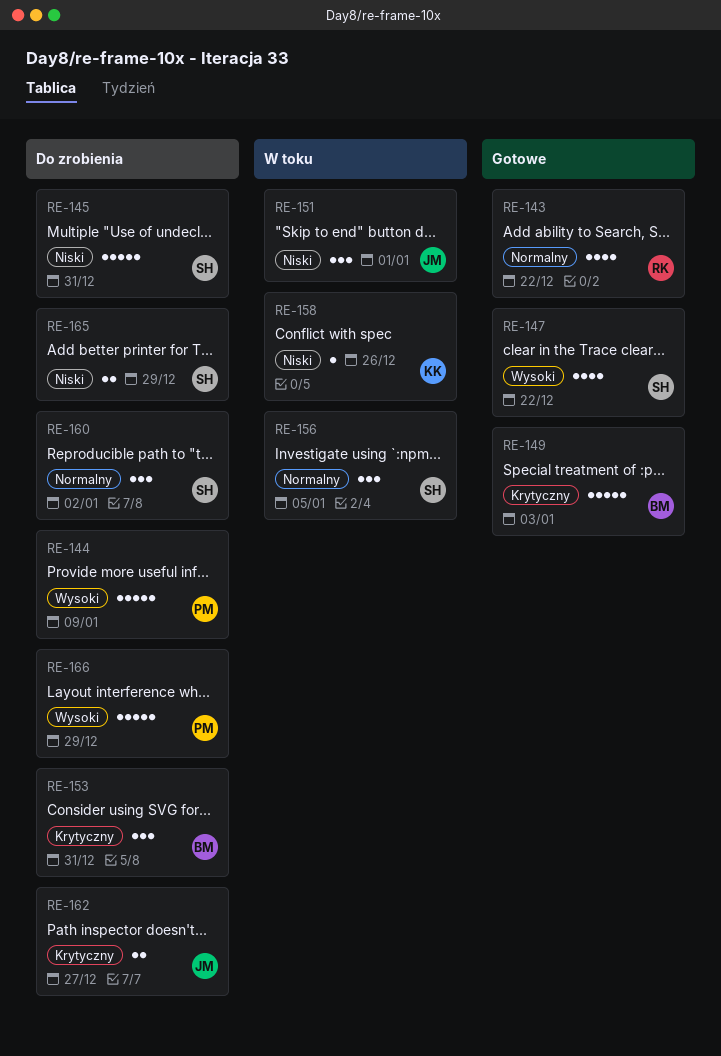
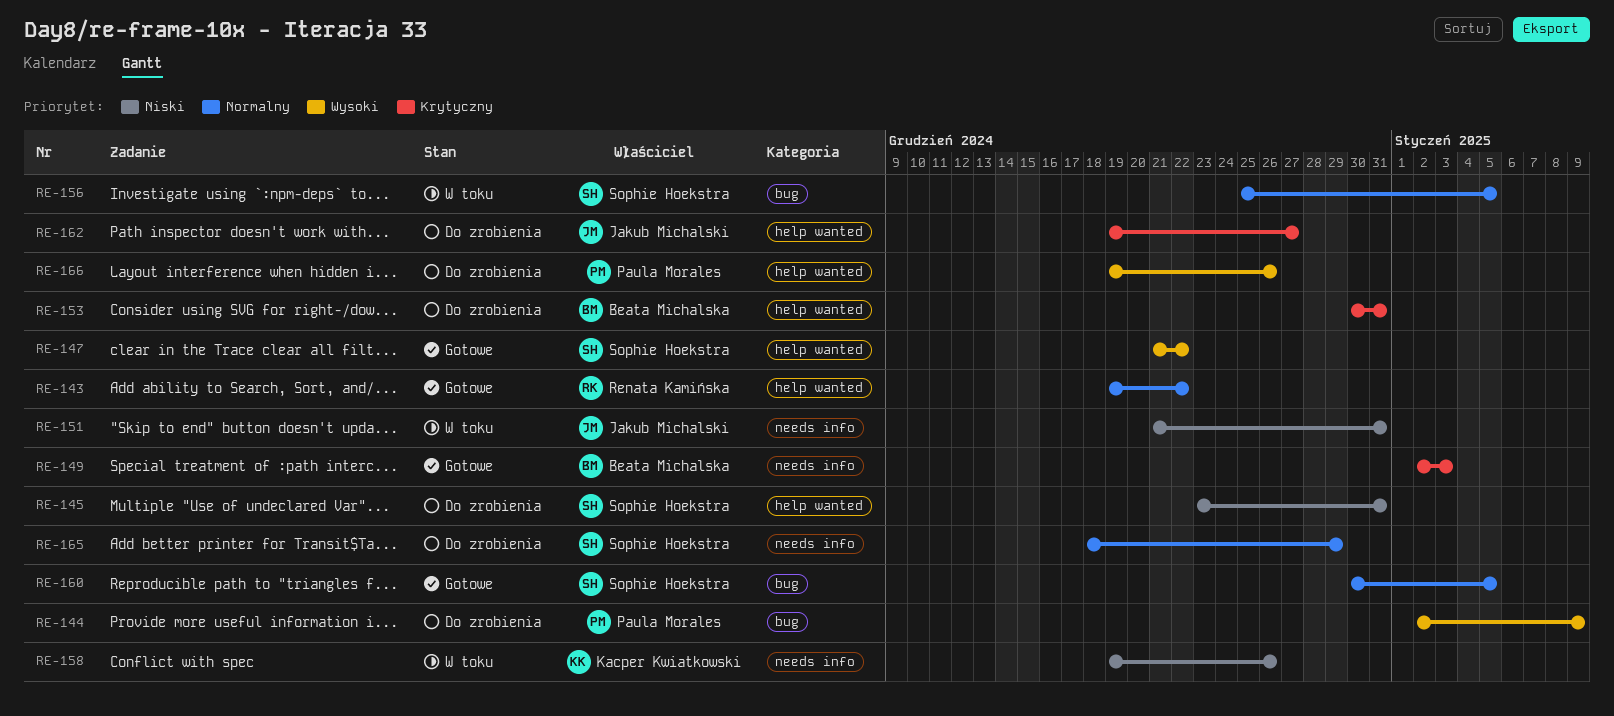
RE-151, due: Jan 1 -> Dec 31
RE-160, status: Do zrobienia -> Gotowe
RE-160, due: Jan 2 -> Jan 5
RE-165, priority: Niski -> Normalny
RE-166, due: Dec 29 -> Dec 26

